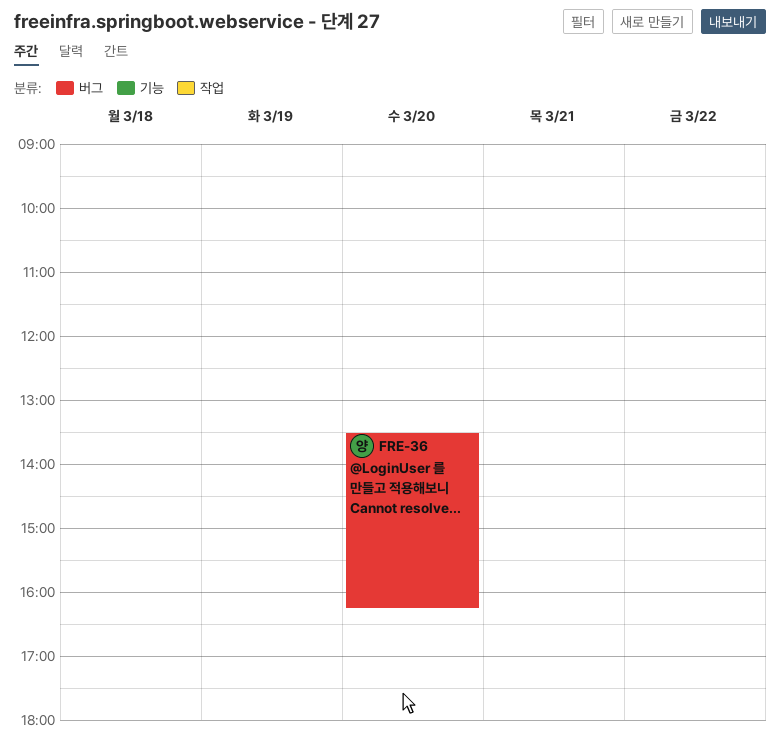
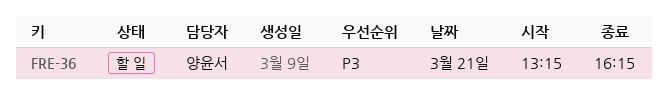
FRE-36, day: Mar 20 -> Mar 21
FRE-36, begins: 13:30 -> 13:15

